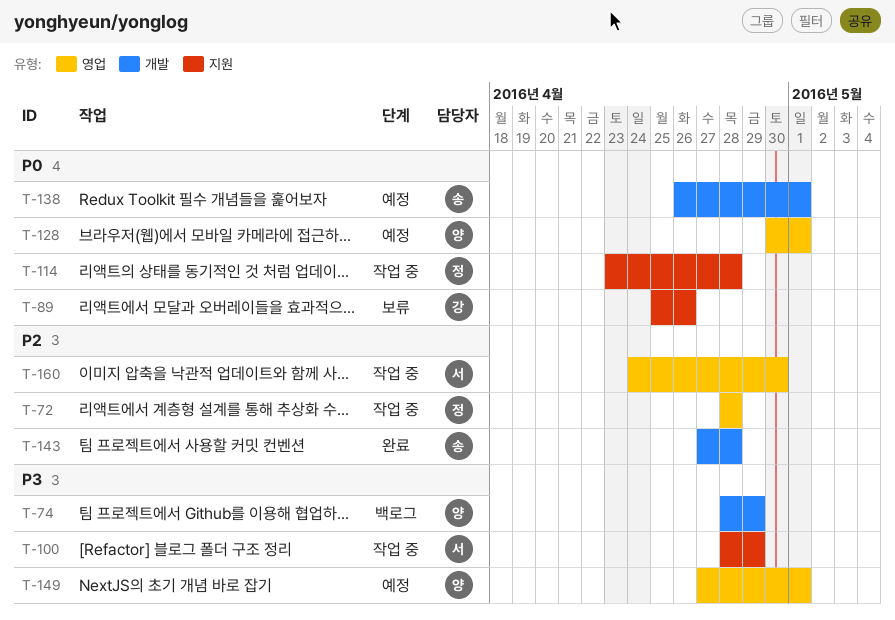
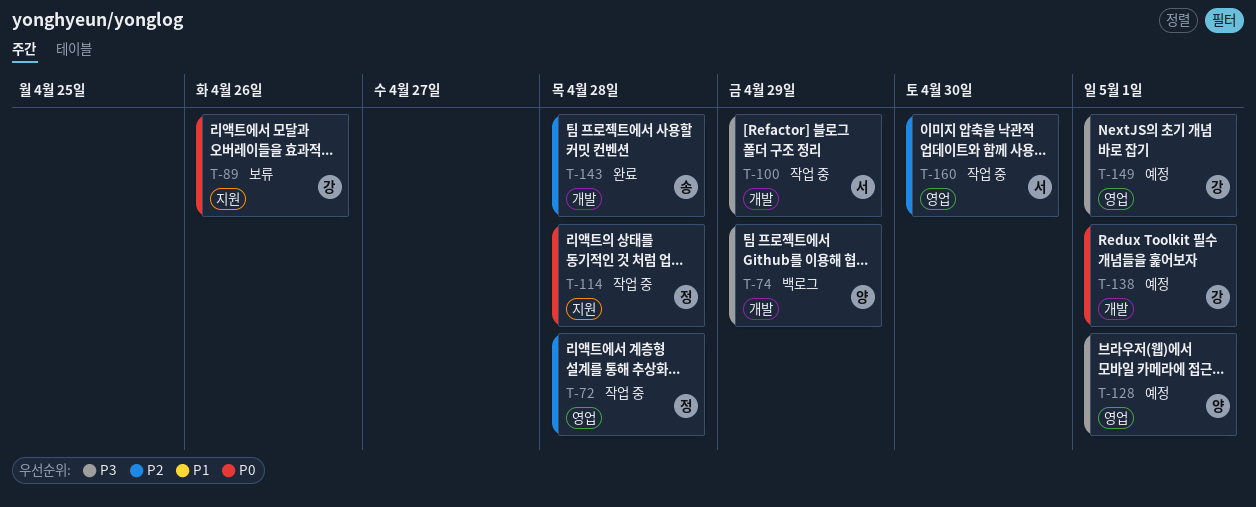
T-100, label: 지원 -> 개발
T-128, priority: P0 -> P3
T-138, owner: 송 -> 강
T-149, owner: 양 -> 강

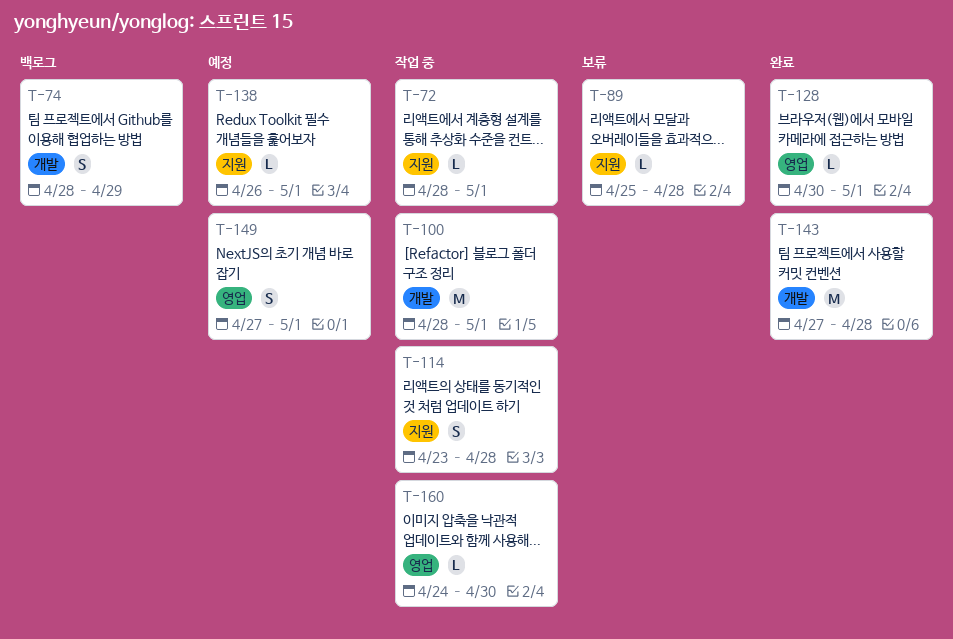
T-72, label: 영업 -> 지원
T-72, due: Apr 28 -> May 1
T-89, due: Apr 26 -> Apr 28
T-100, due: Apr 29 -> May 1
T-128, status: 예정 -> 완료
T-138, label: 개발 -> 지원

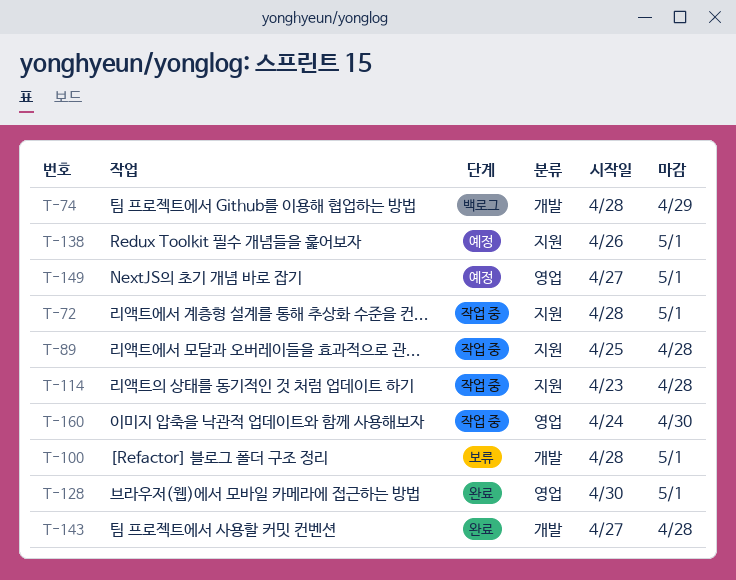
T-89, status: 보류 -> 작업 중
T-100, status: 작업 중 -> 보류

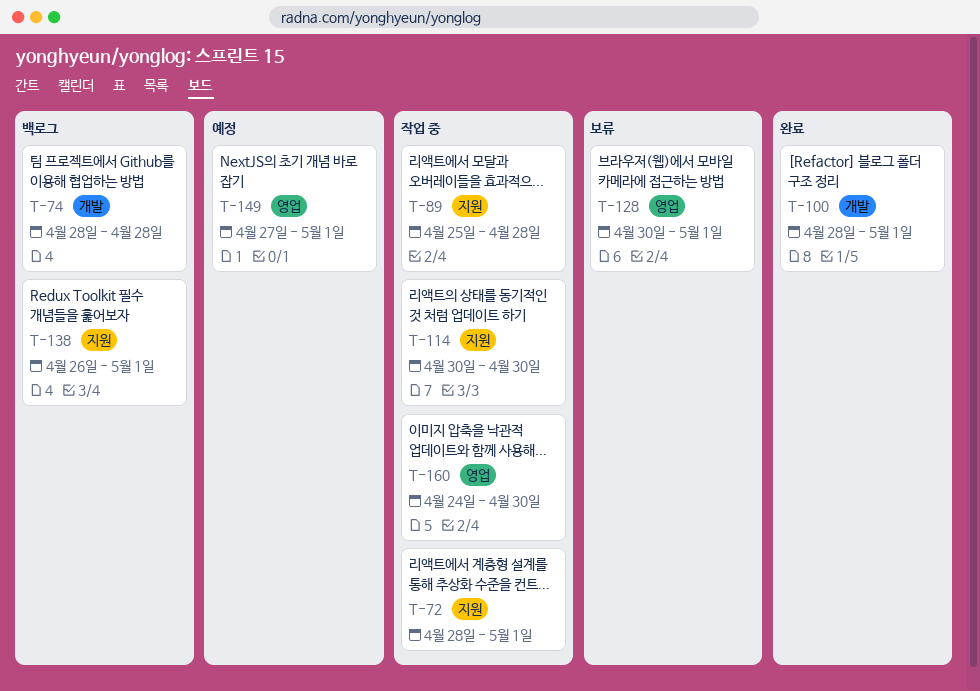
T-74, due: Apr 29 -> Apr 28
T-100, status: 보류 -> 완료
T-114, start: Apr 23 -> Apr 30
T-114, due: Apr 28 -> Apr 30
T-128, status: 완료 -> 보류
T-138, status: 예정 -> 백로그
T-143: present -> none

